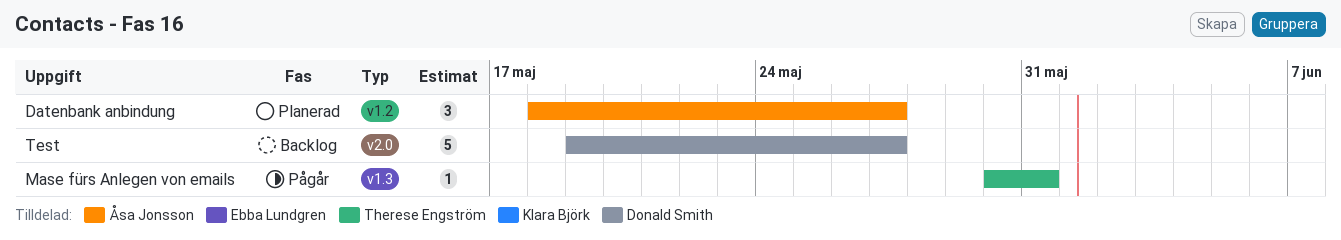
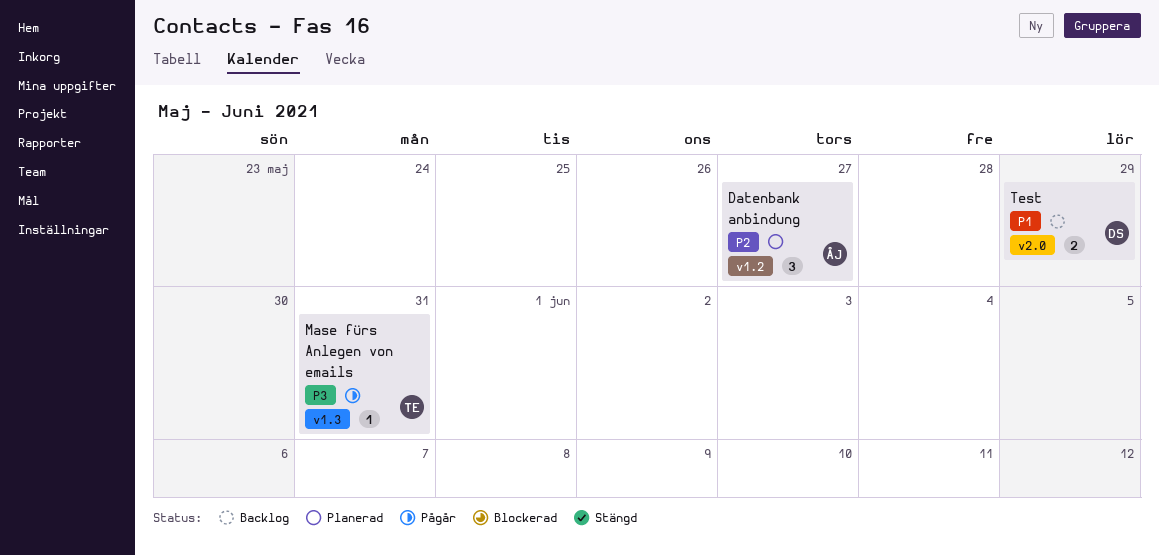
Test, estimate: 5 -> 2
Test, due: May 27 -> May 29

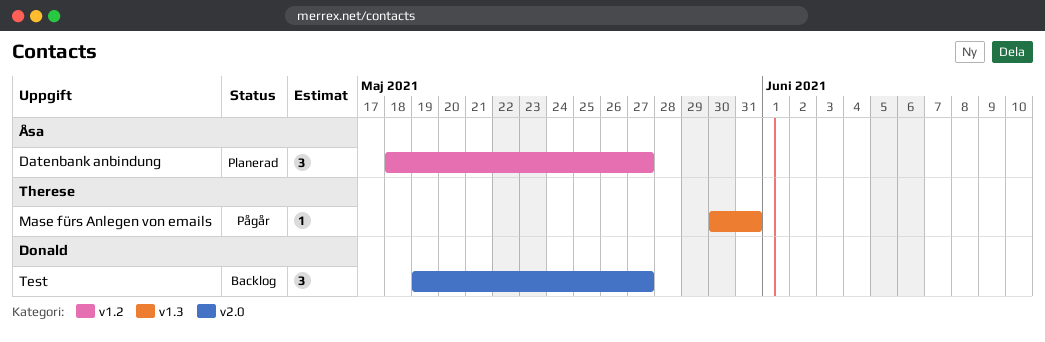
Test, estimate: 2 -> 3
Test, due: May 29 -> May 27

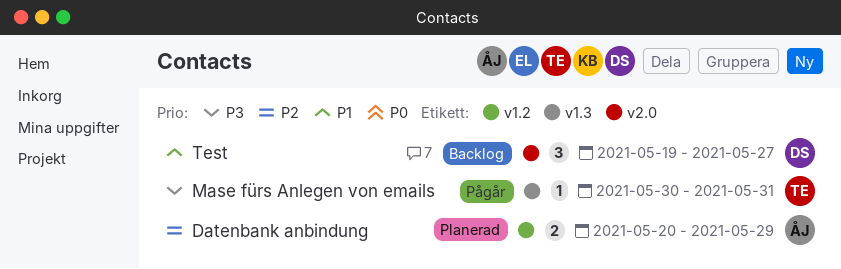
Datenbank anbindung, estimate: 3 -> 2
Datenbank anbindung, start: May 18 -> May 20
Datenbank anbindung, due: May 27 -> May 29

